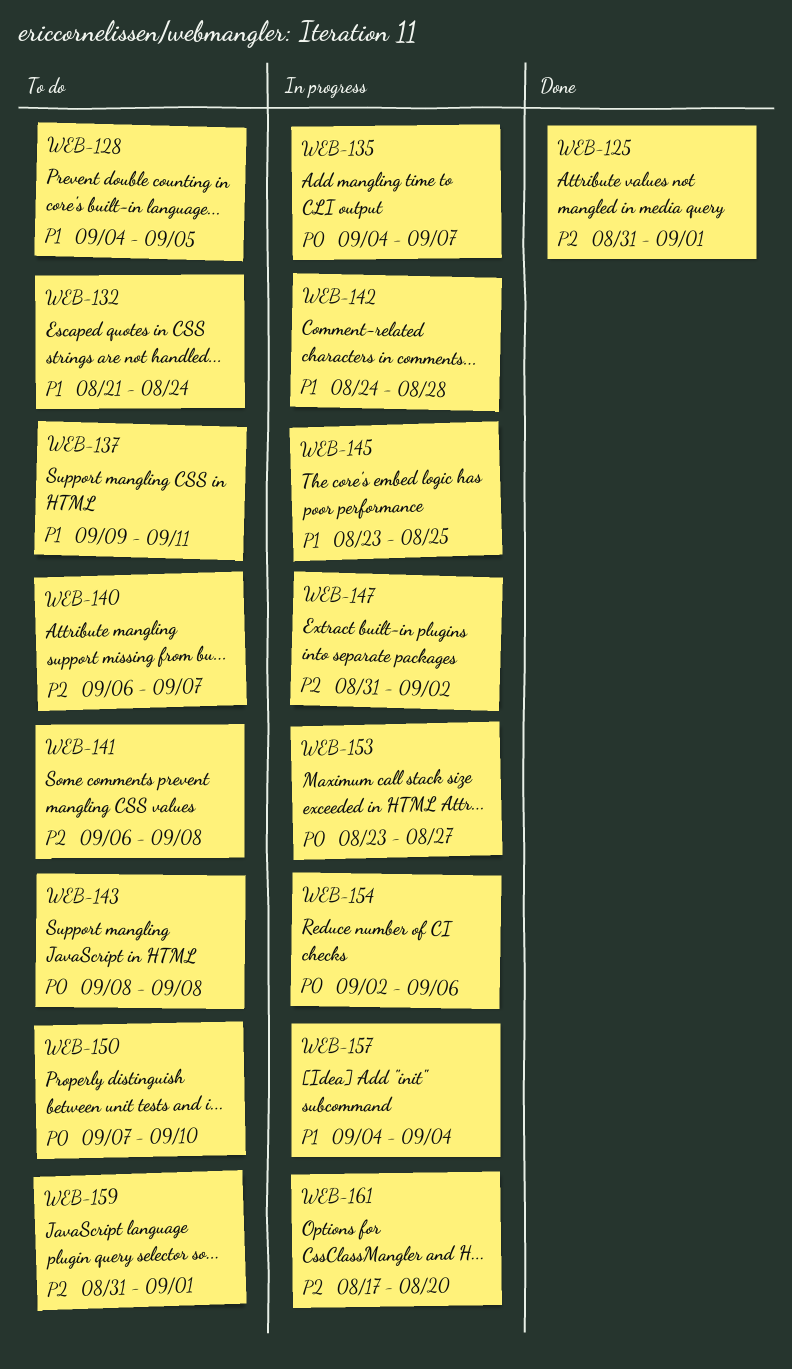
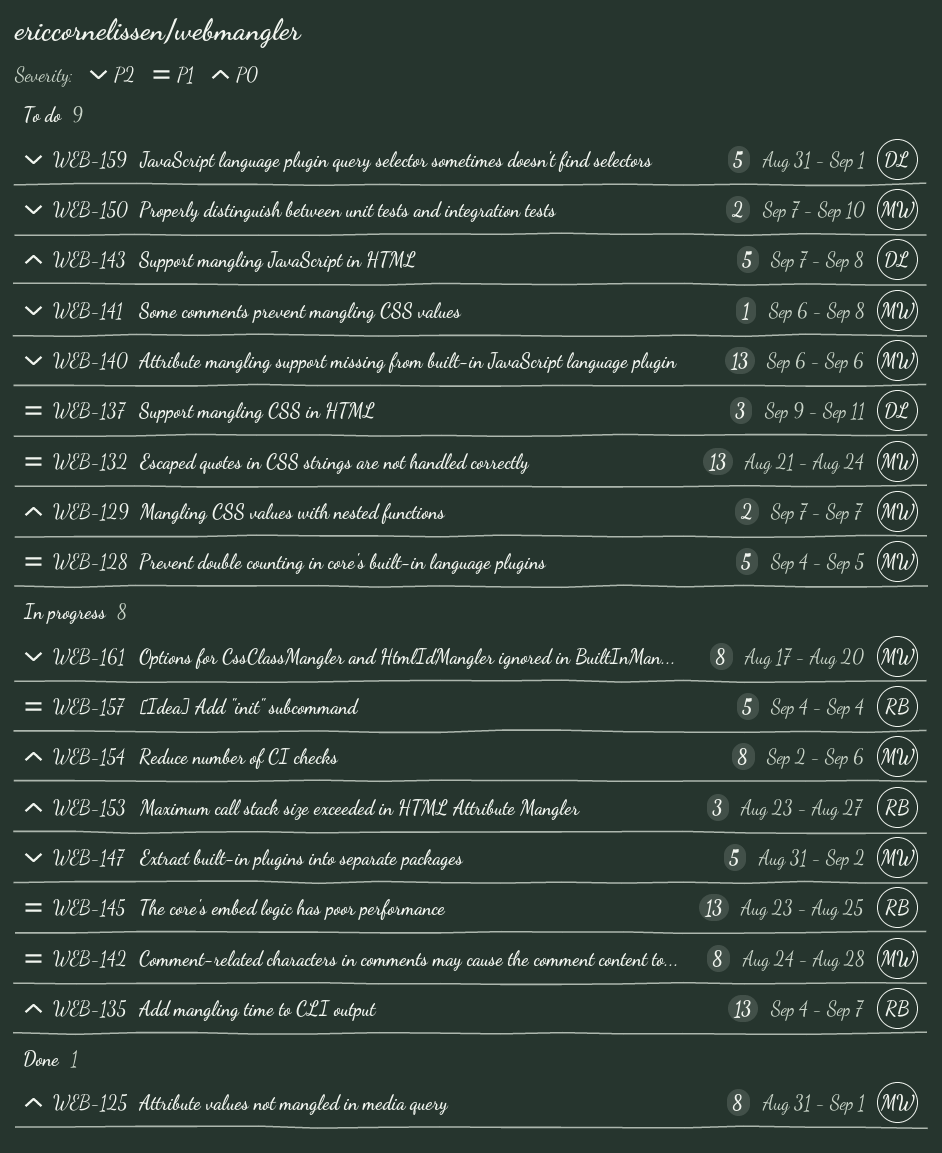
WEB-125, priority: P2 -> P0
WEB-129: none -> present
WEB-140, due: Sep 7 -> Sep 6
WEB-143, start: Sep 8 -> Sep 7
WEB-150, priority: P0 -> P2

